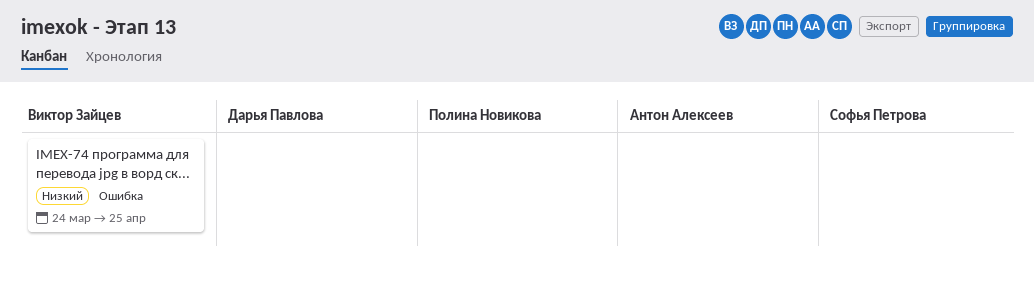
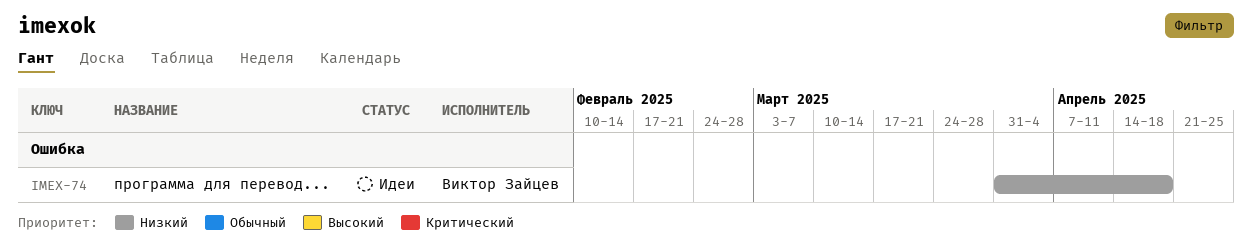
IMEX-74, start: Mar 24 -> Mar 31
IMEX-74, due: Apr 25 -> Apr 18

